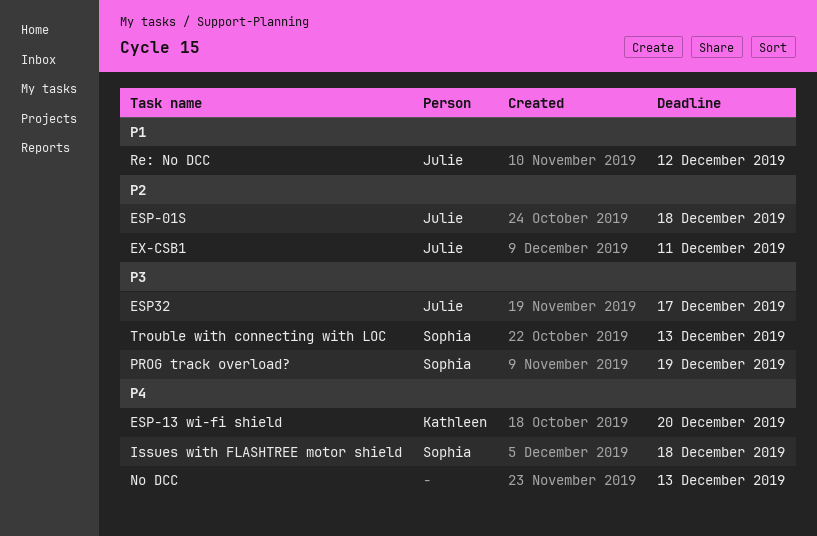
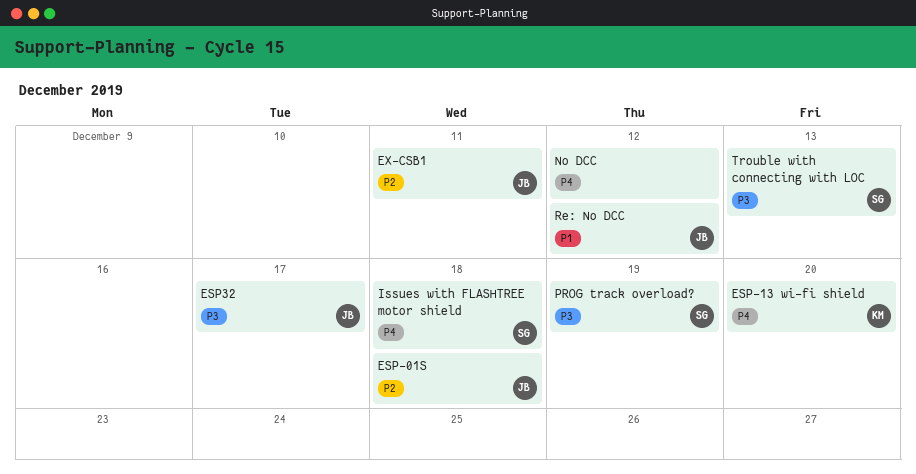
No DCC, due: Dec 13 -> Dec 12

